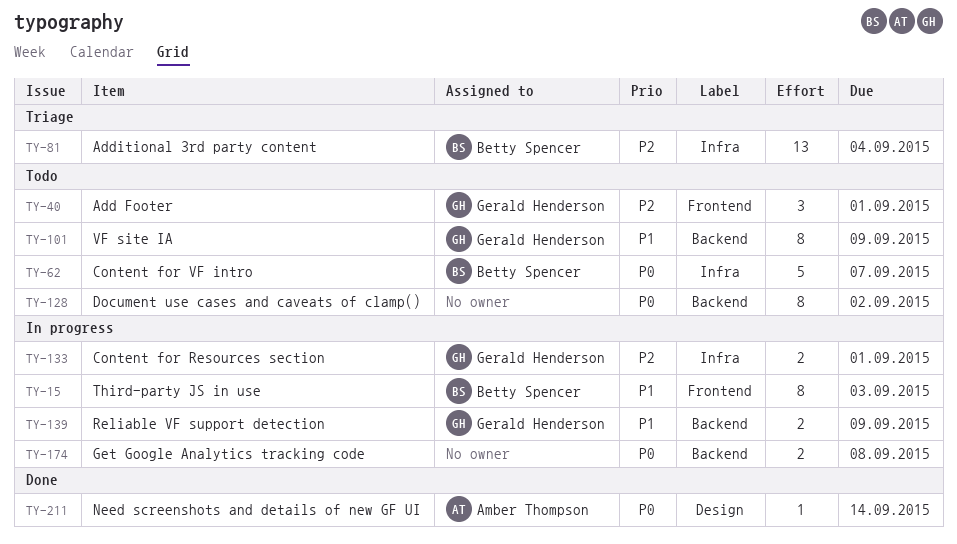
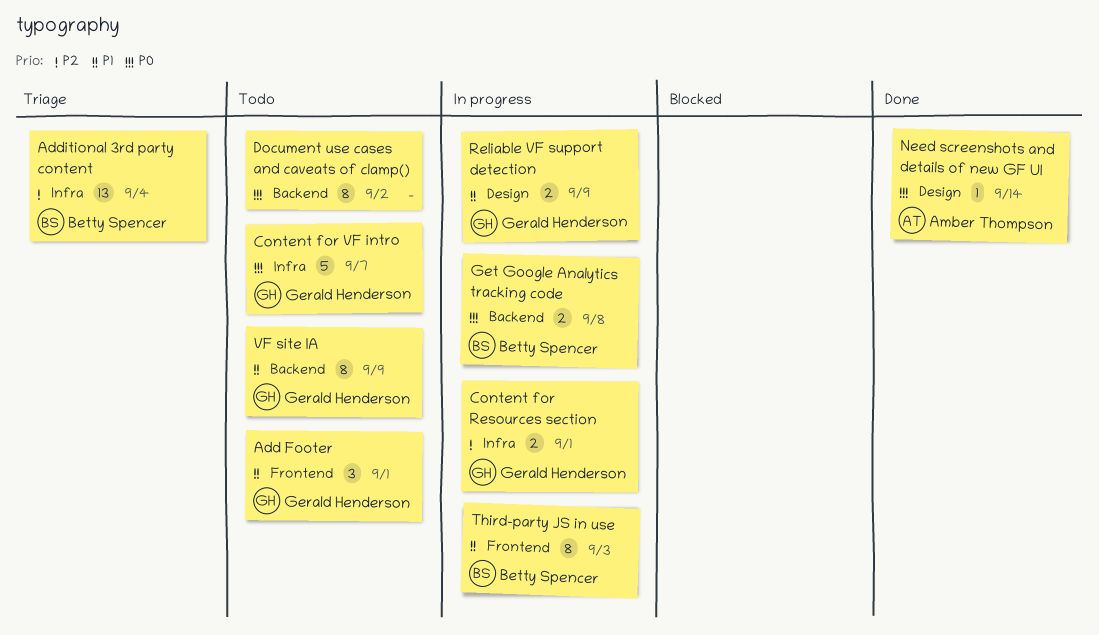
Add Footer, priority: P2 -> P1
Content for VF intro, owner: Betty Spencer -> Gerald Henderson
Get Google Analytics tracking code, owner: none -> Betty Spencer
Reliable VF support detection, label: Backend -> Design

